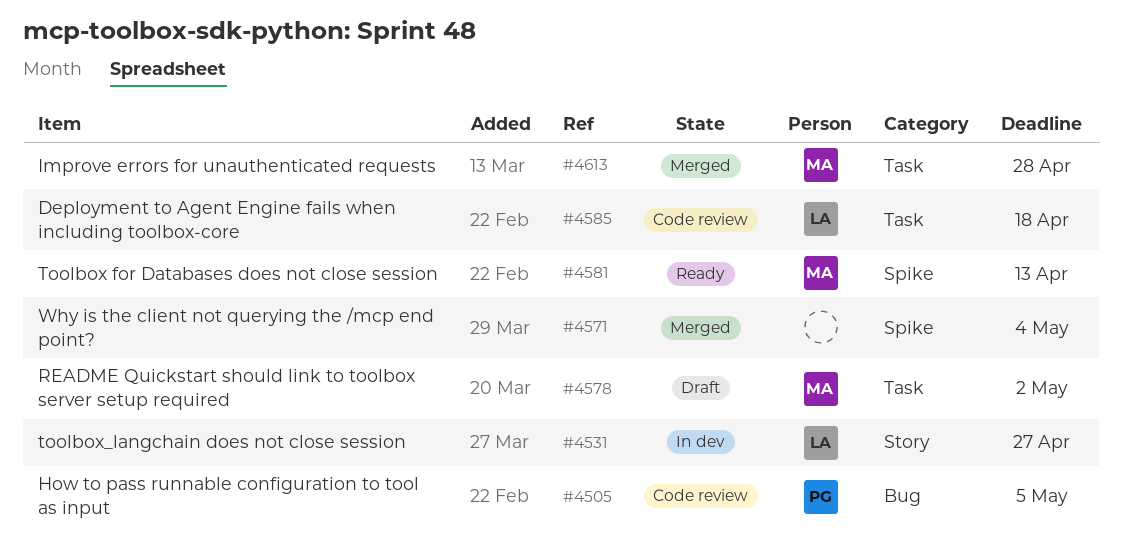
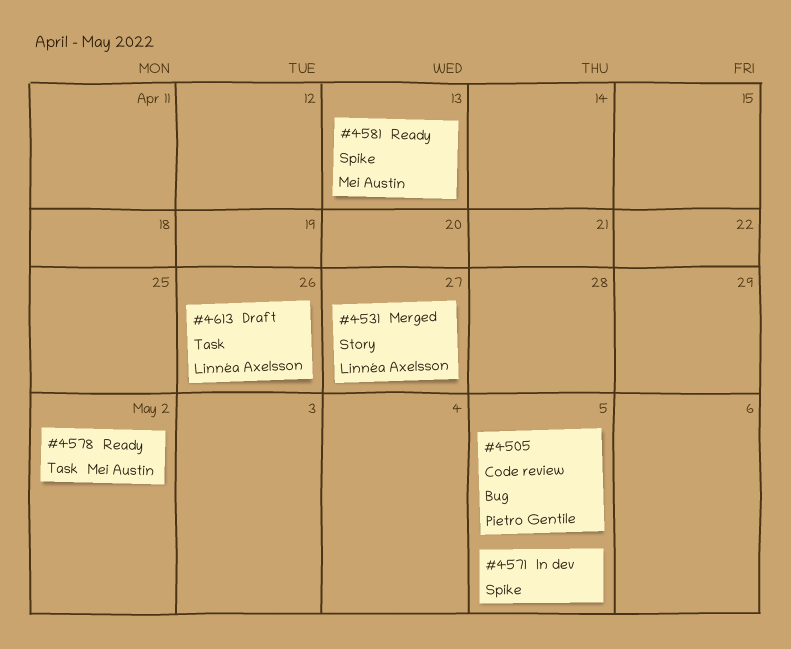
#4531, status: In dev -> Merged
#4571, status: Merged -> In dev
#4571, due: May 4 -> May 5
#4578, status: Draft -> Ready
#4585: present -> none
#4613, status: Merged -> Draft
#4613, owner: Mei Austin -> Linnéa Axelsson
#4613, due: Apr 28 -> Apr 26

